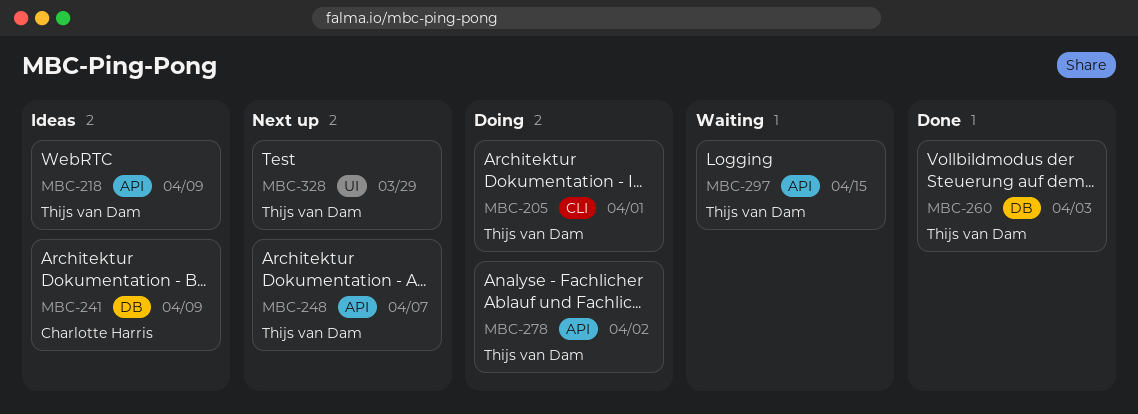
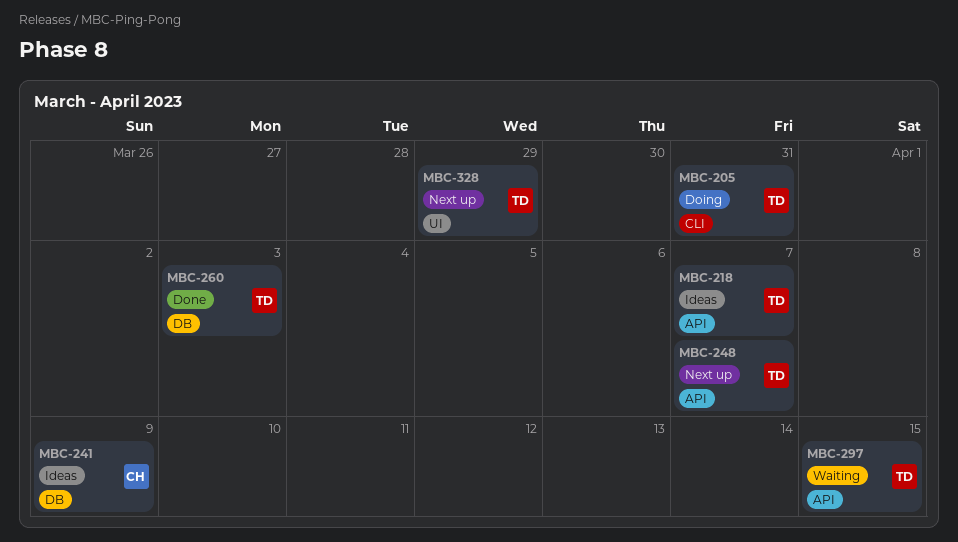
MBC-205, due: Apr 1 -> Mar 31
MBC-218, due: Apr 9 -> Apr 7
MBC-278: present -> none

